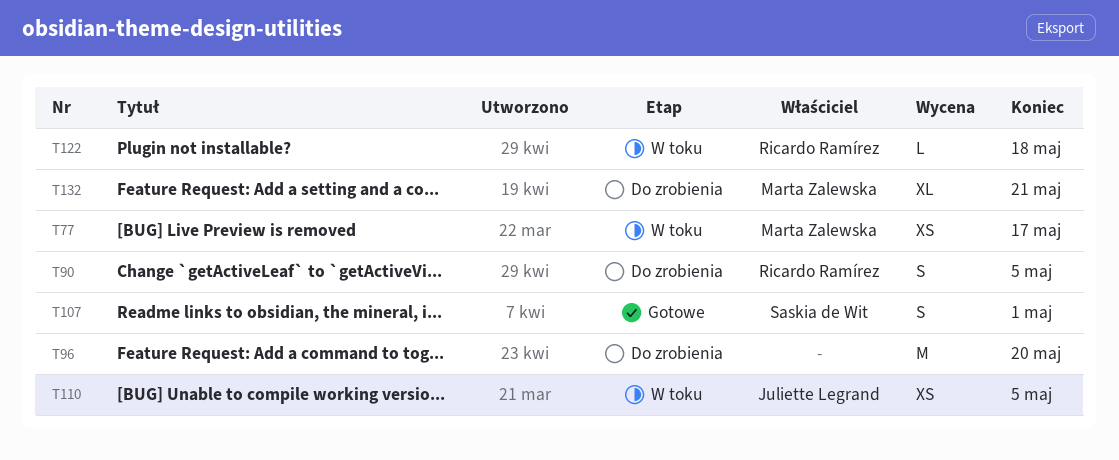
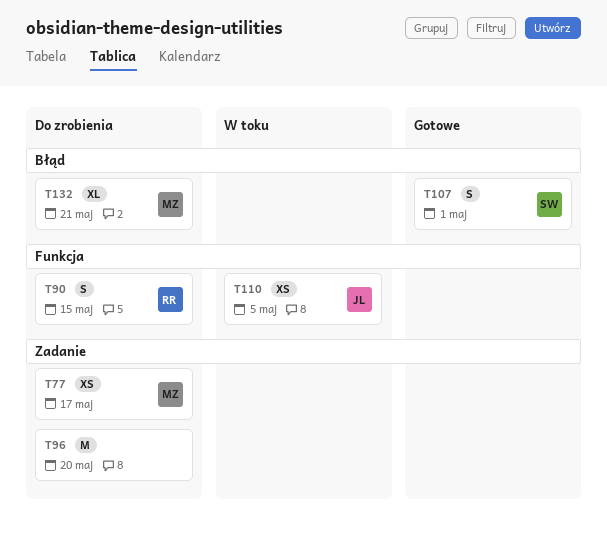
T77, status: W toku -> Do zrobienia
T90, due: May 5 -> May 15
T122: present -> none

